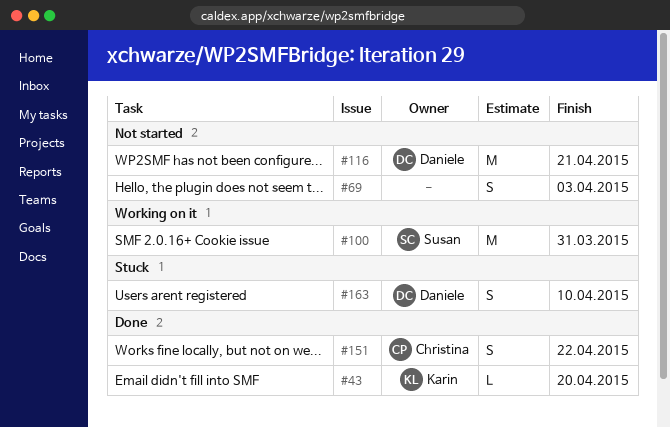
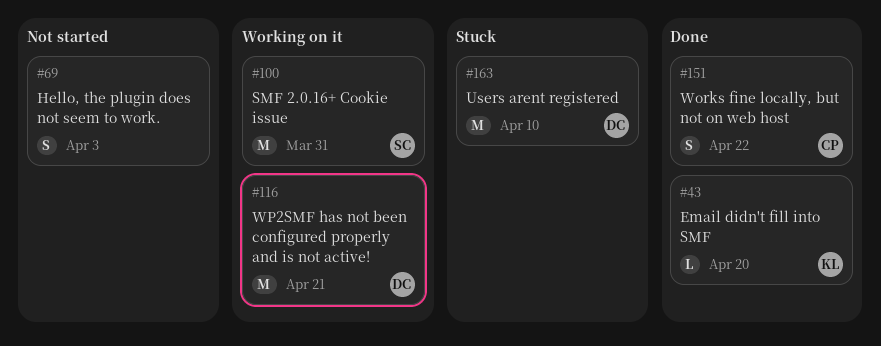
#116, status: Not started -> Working on it
#163, estimate: S -> M

